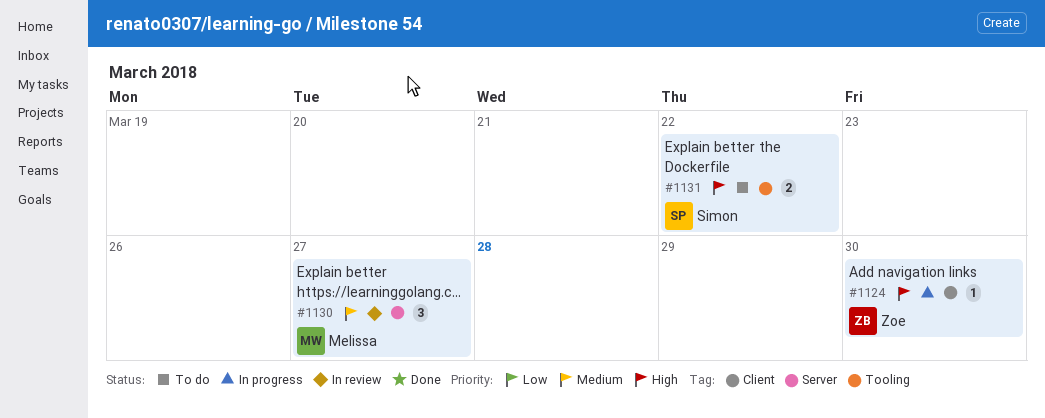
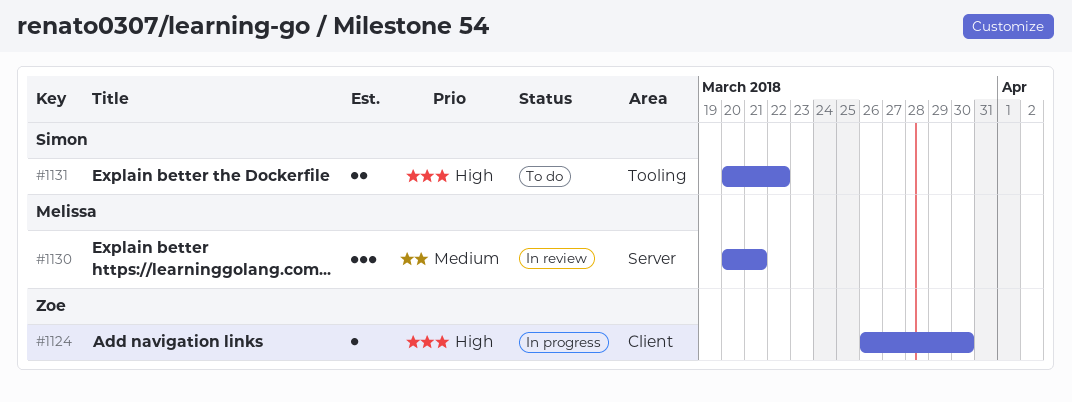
#1130, due: Mar 27 -> Mar 21

